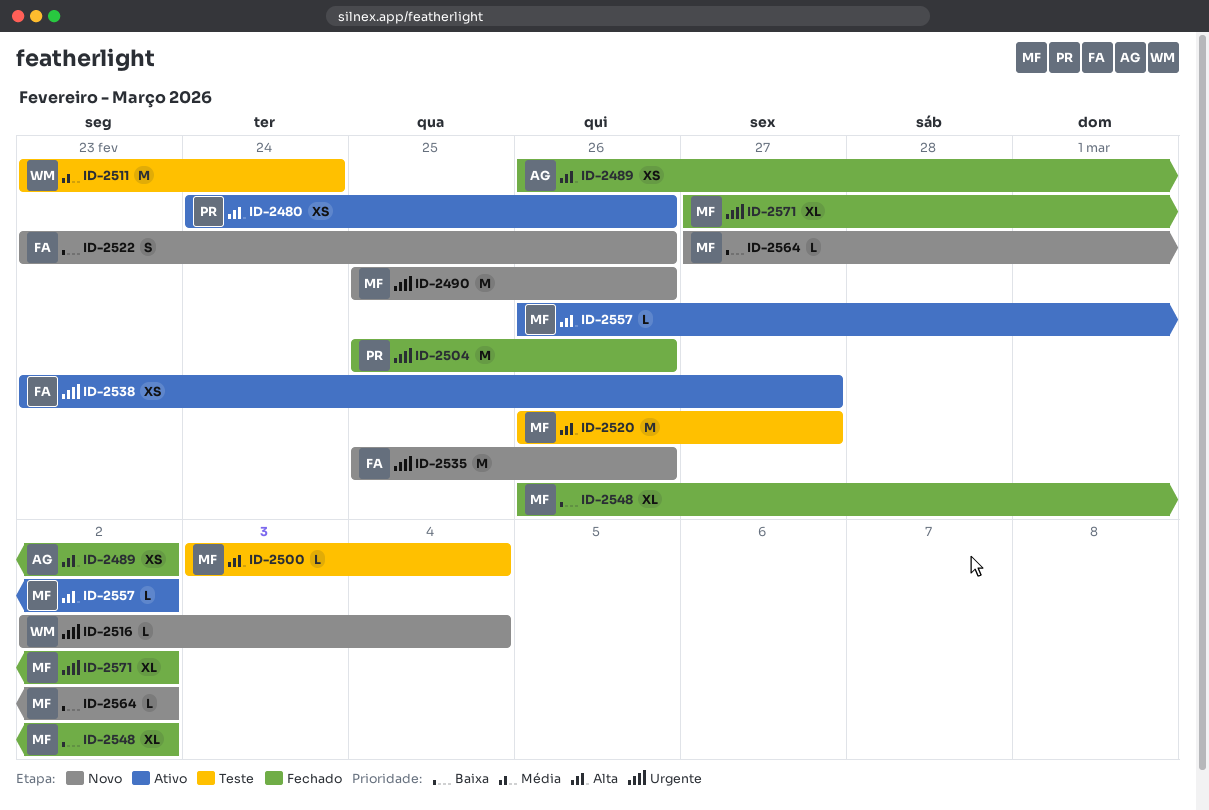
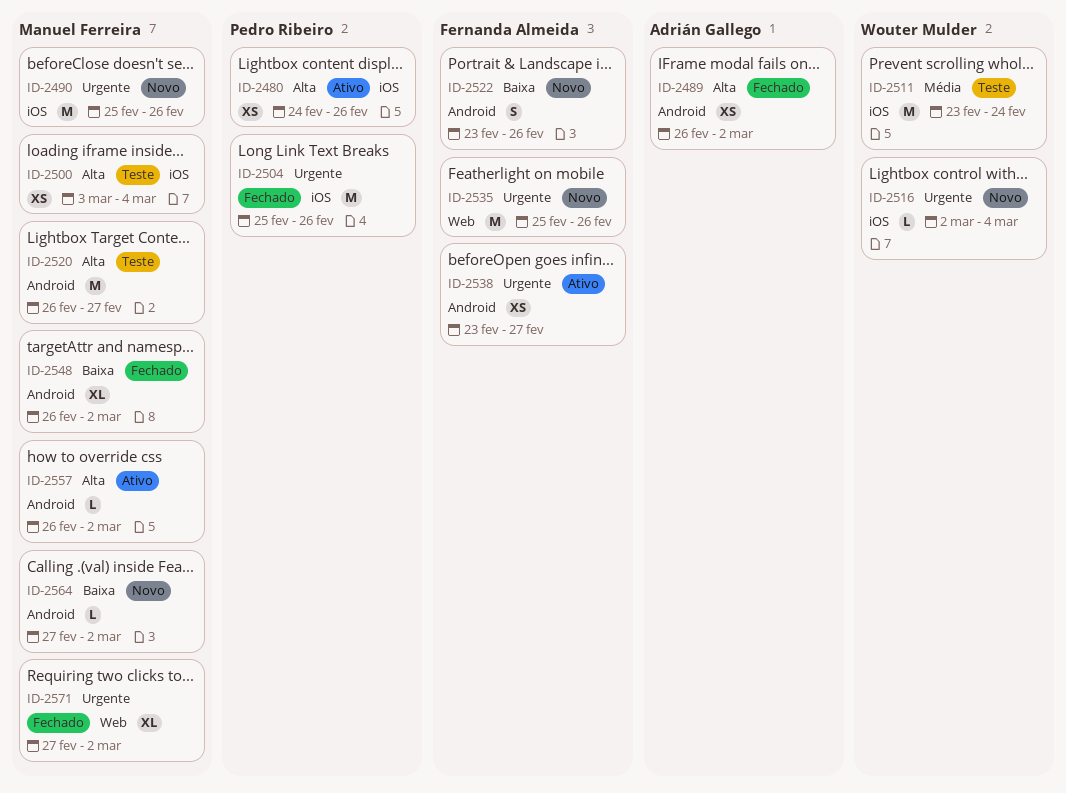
ID-2500, estimate: L -> XS

